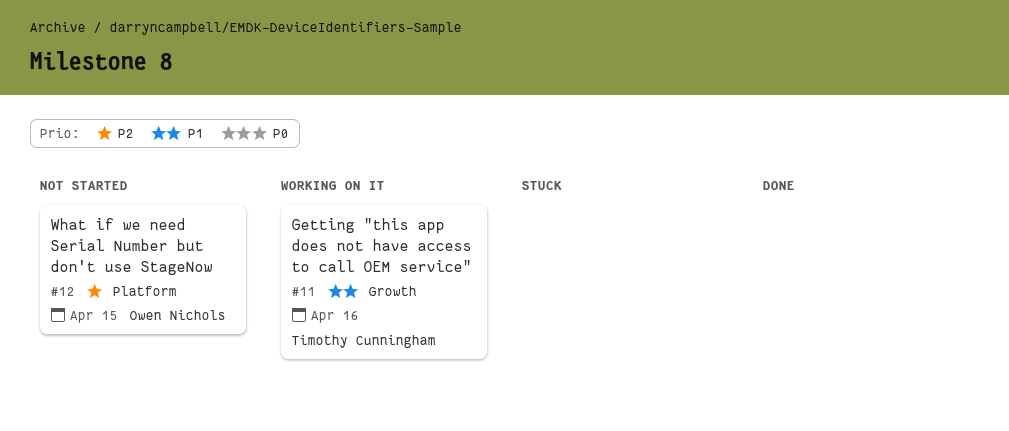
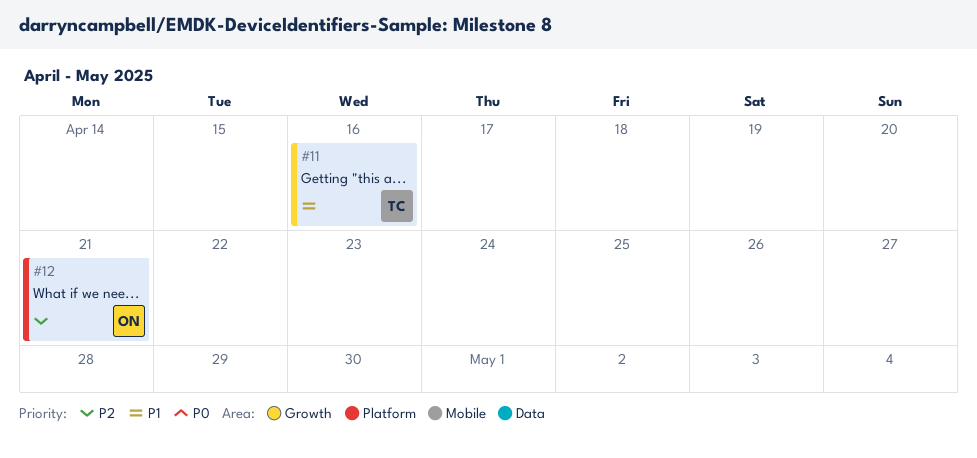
#12, due: Apr 15 -> Apr 21

